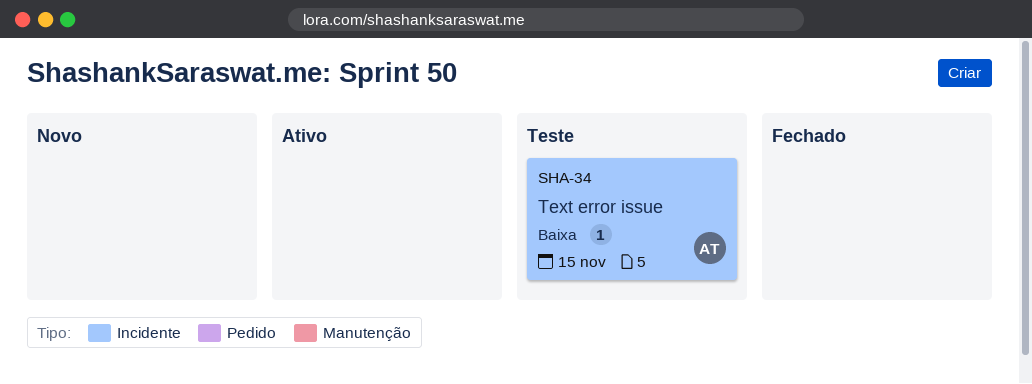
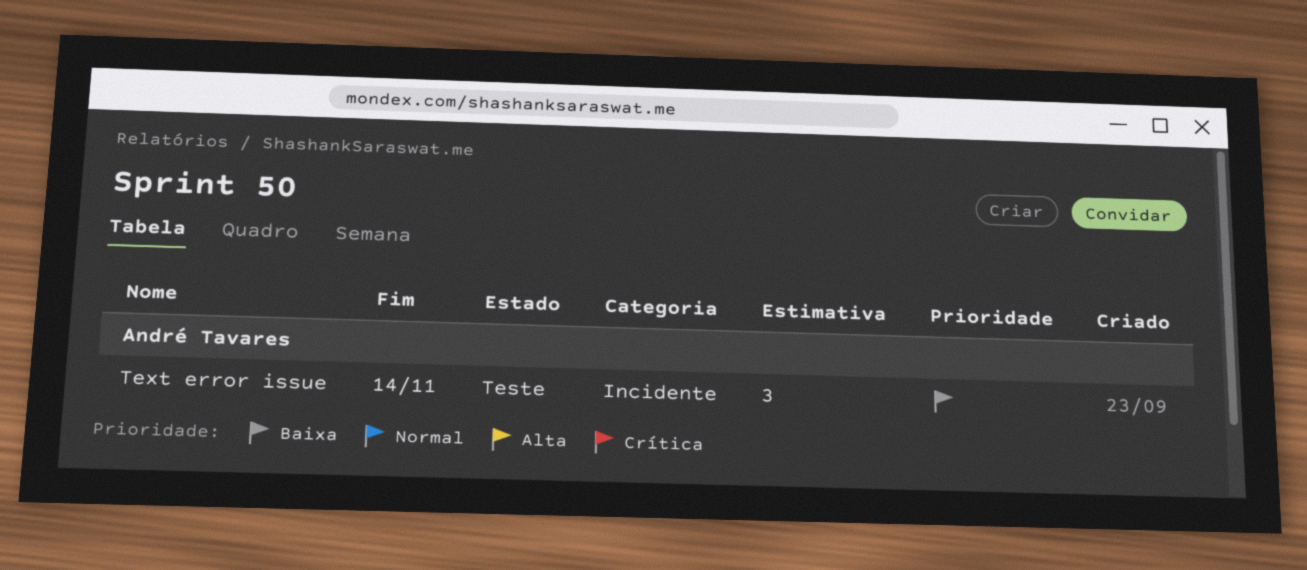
Text error issue, estimate: 1 -> 3
Text error issue, due: Nov 15 -> Nov 14

